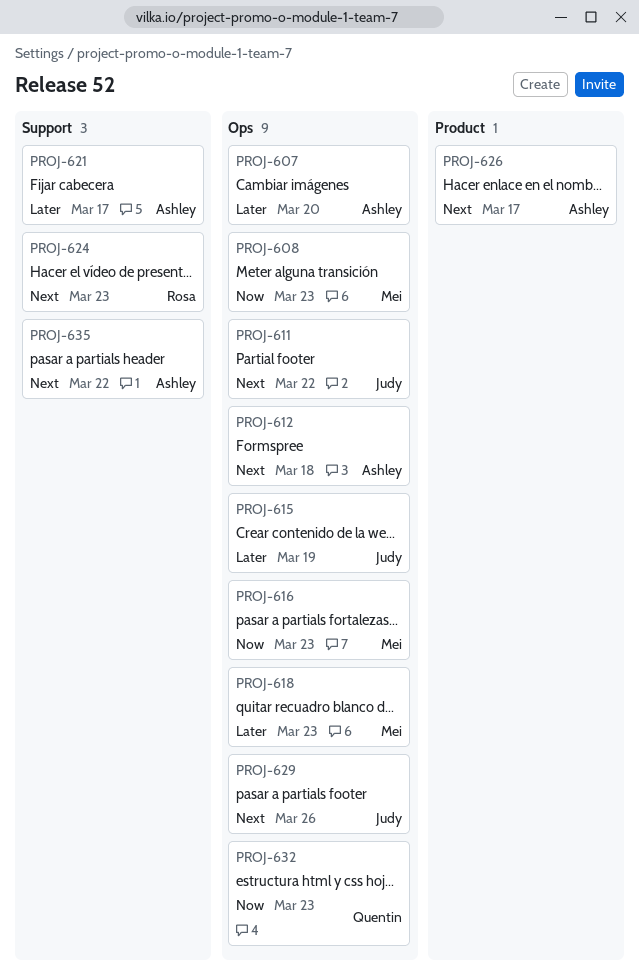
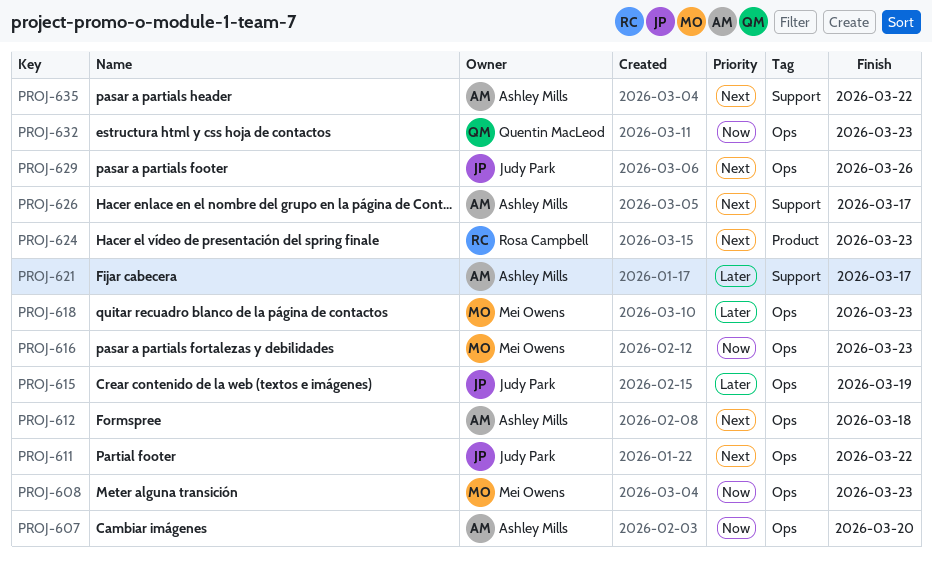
PROJ-607, priority: Later -> Now
PROJ-624, label: Support -> Product
PROJ-626, label: Product -> Support

